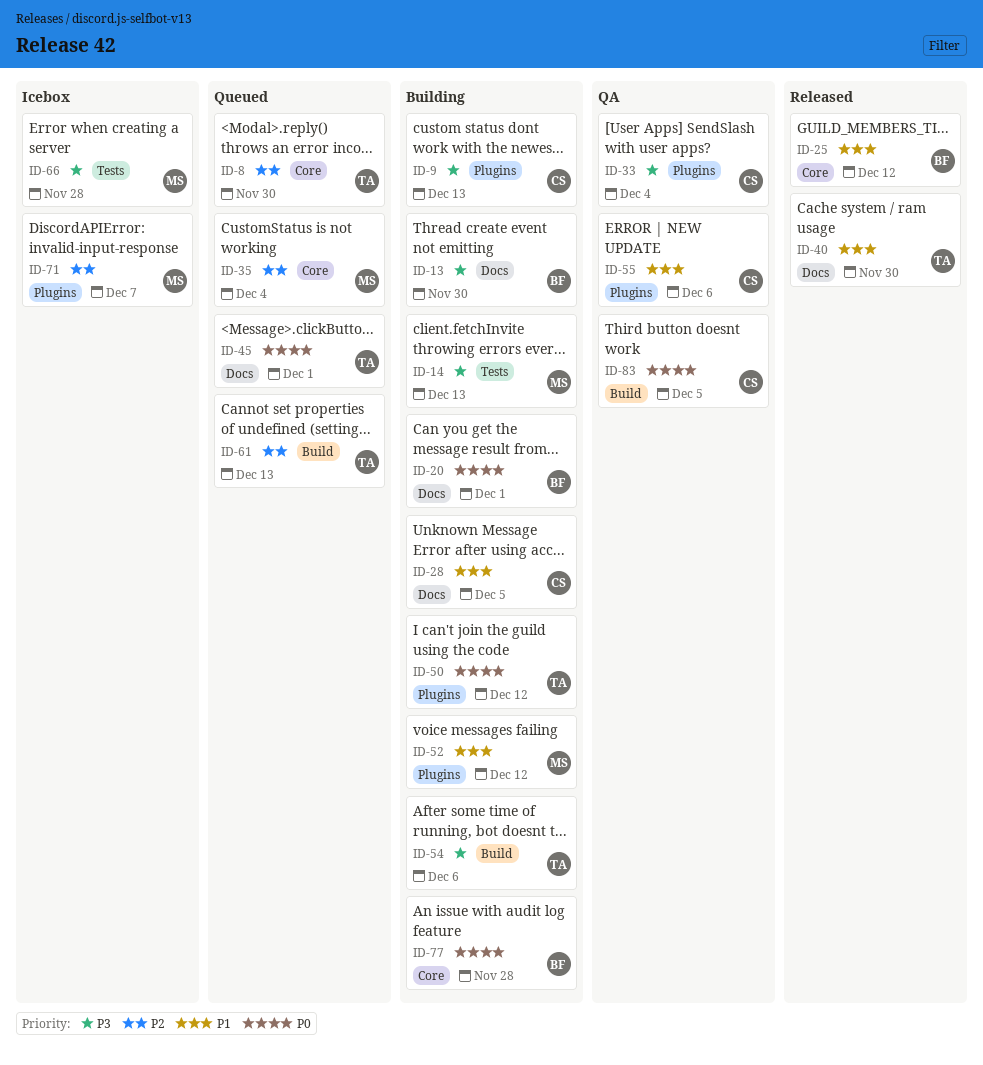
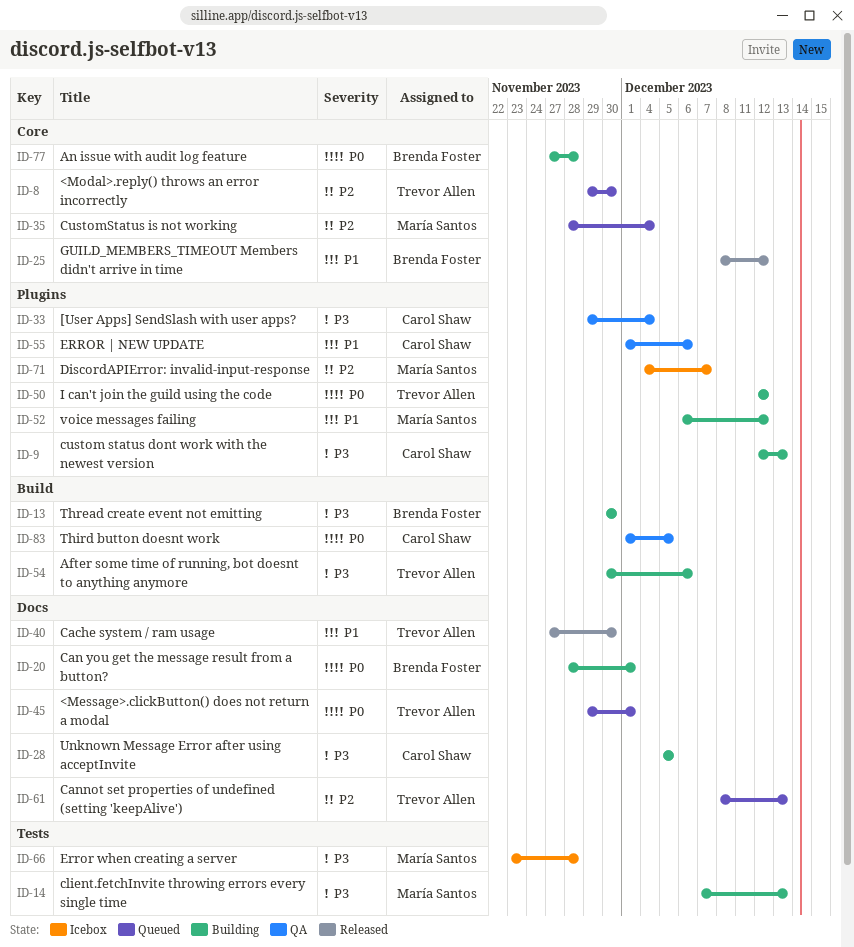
ID-13, label: Docs -> Build
ID-28, priority: P1 -> P3
ID-61, label: Build -> Docs

